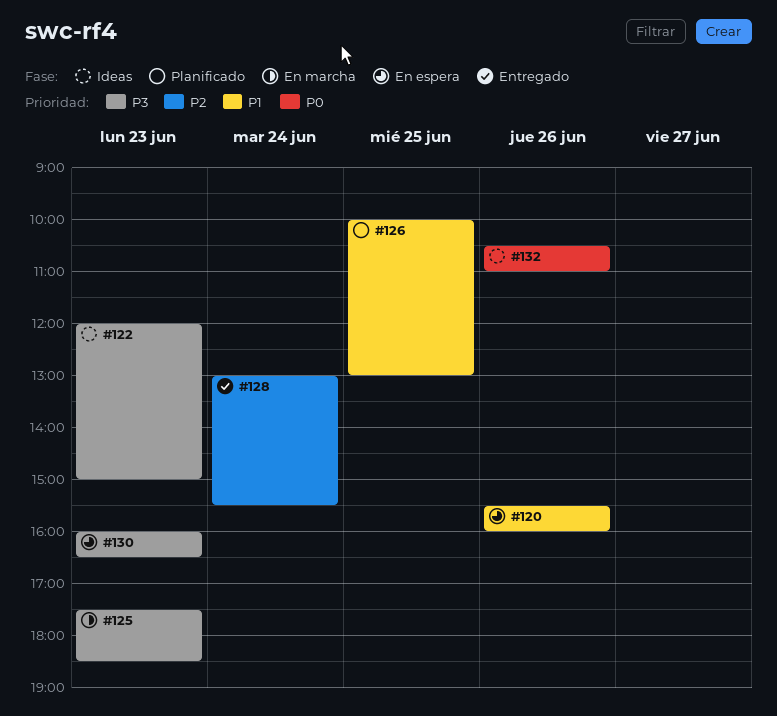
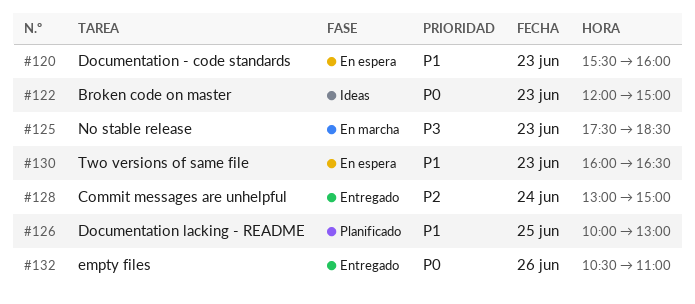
#120, day: Jun 26 -> Jun 23
#122, priority: P3 -> P0
#128, ends: 15:30 -> 15:00
#130, priority: P3 -> P1
#132, status: Ideas -> Entregado

